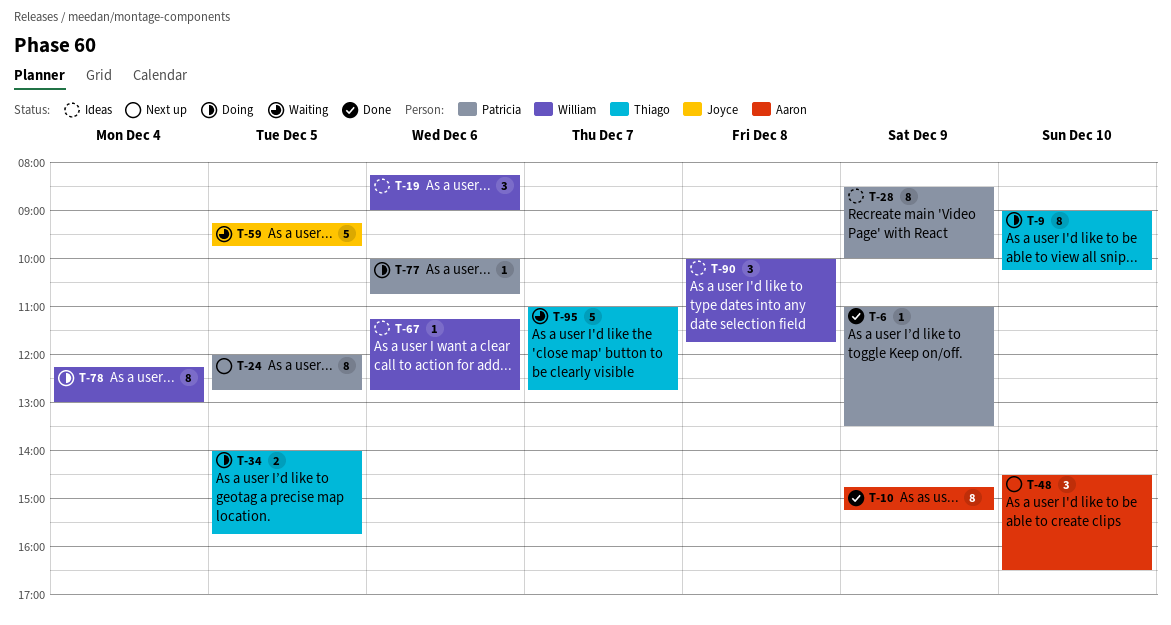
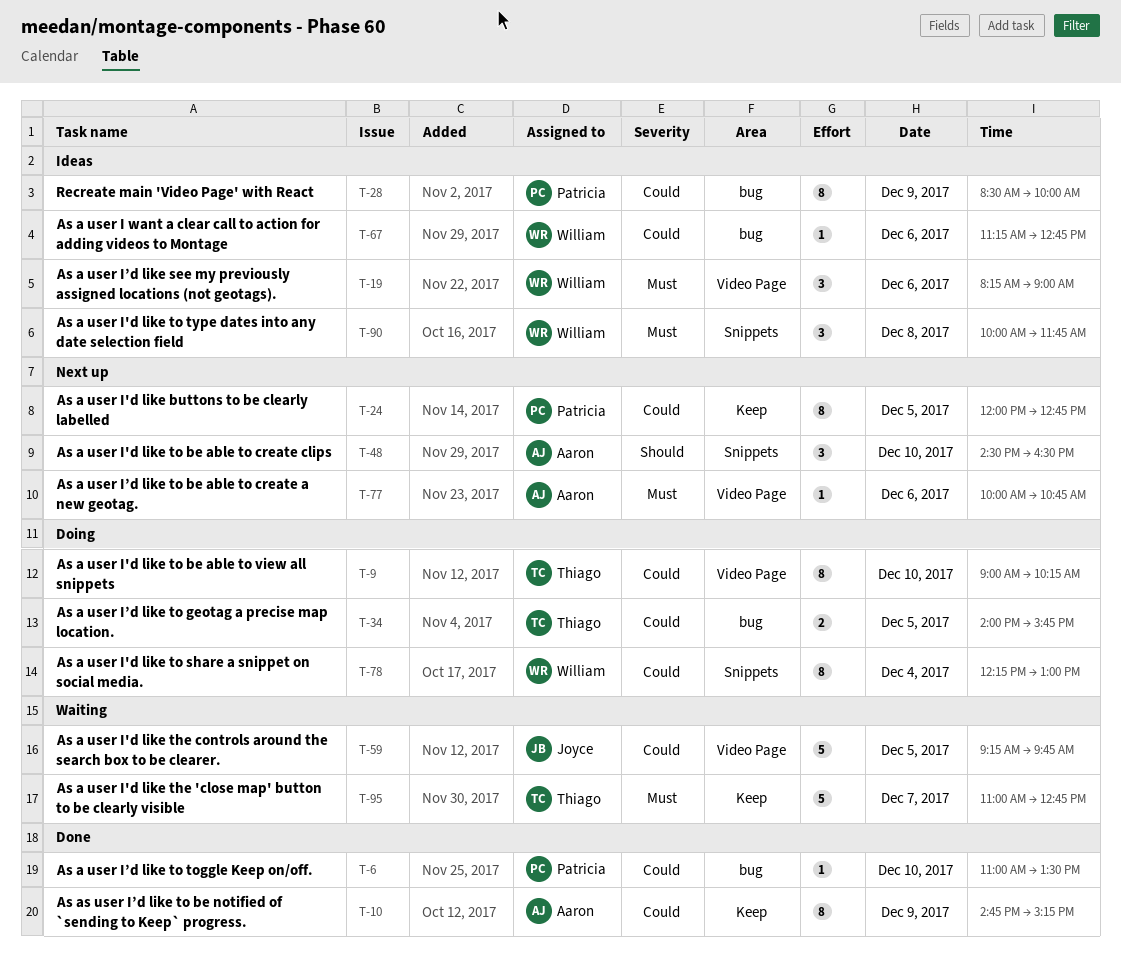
T-6, day: Dec 9 -> Dec 10
T-77, status: Doing -> Next up
T-77, owner: Patricia -> Aaron

